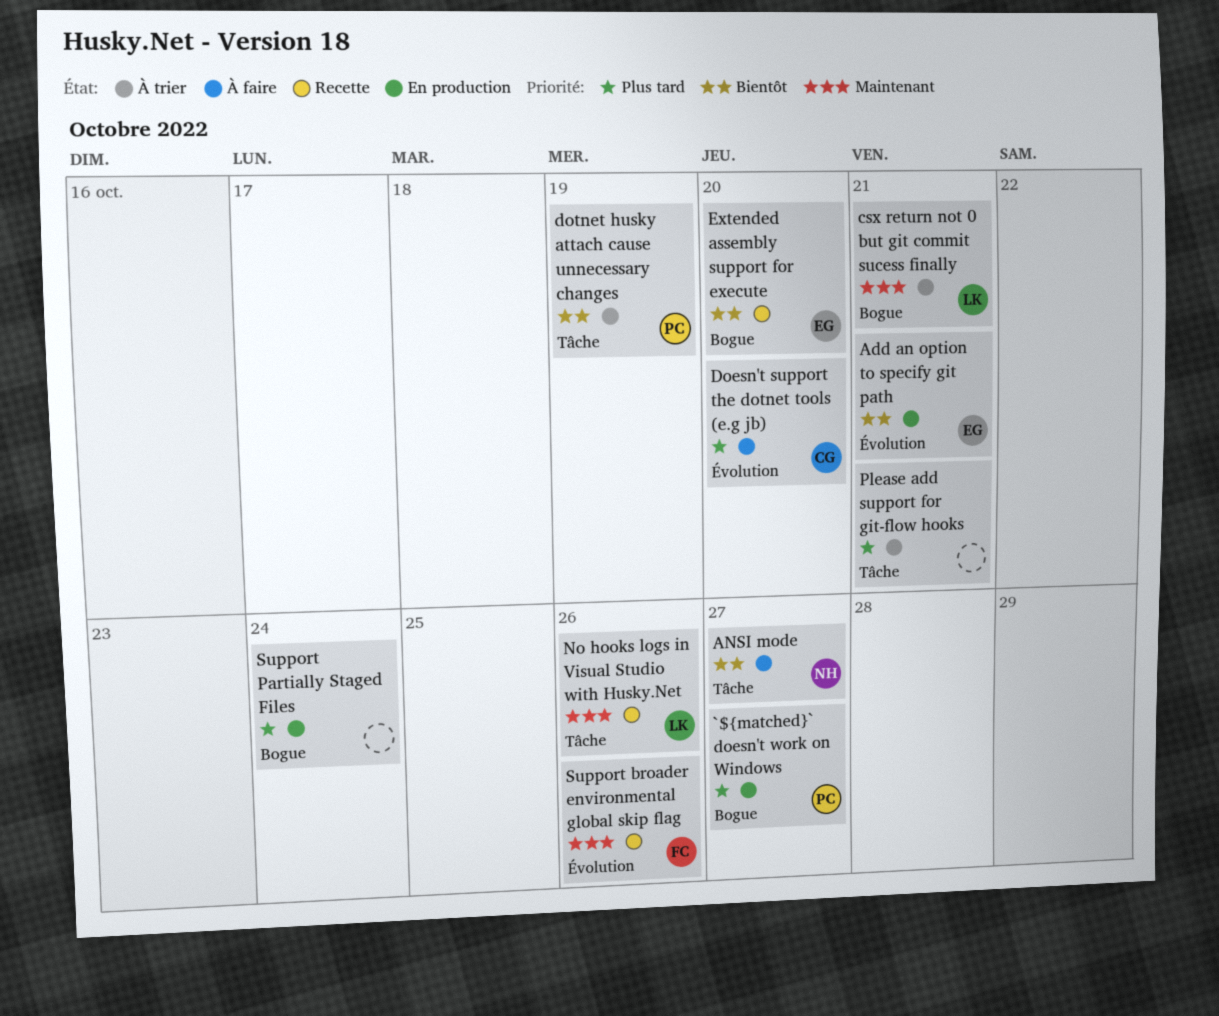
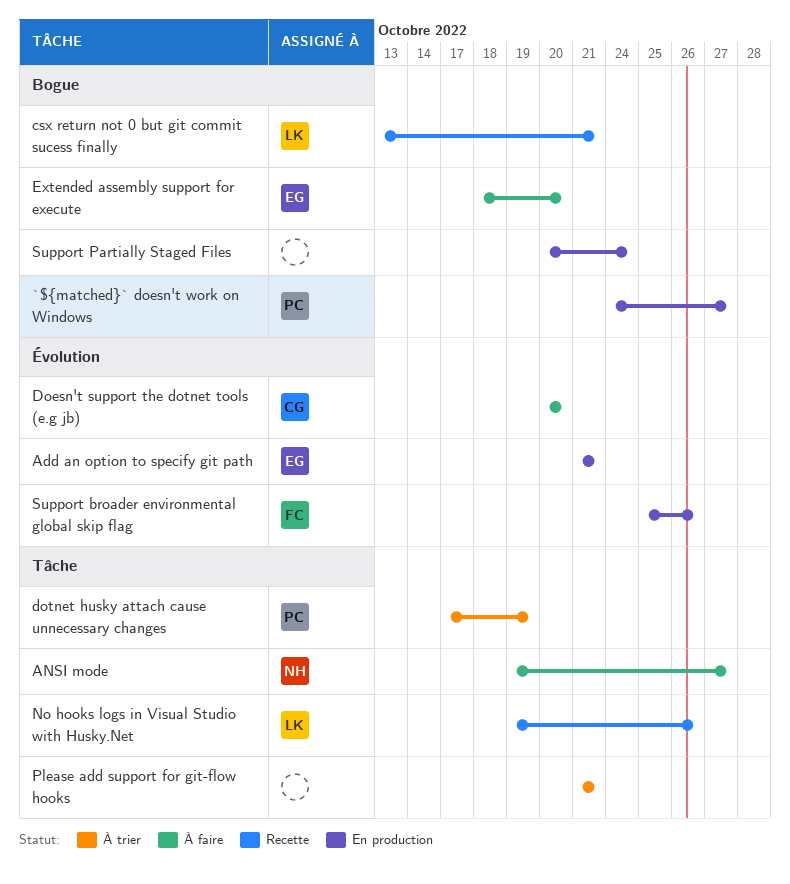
csx return not 0 but git commit sucess finally, status: À trier -> Recette
Extended assembly support for execute, status: Recette -> À faire
Support broader environmental global skip flag, status: Recette -> En production

